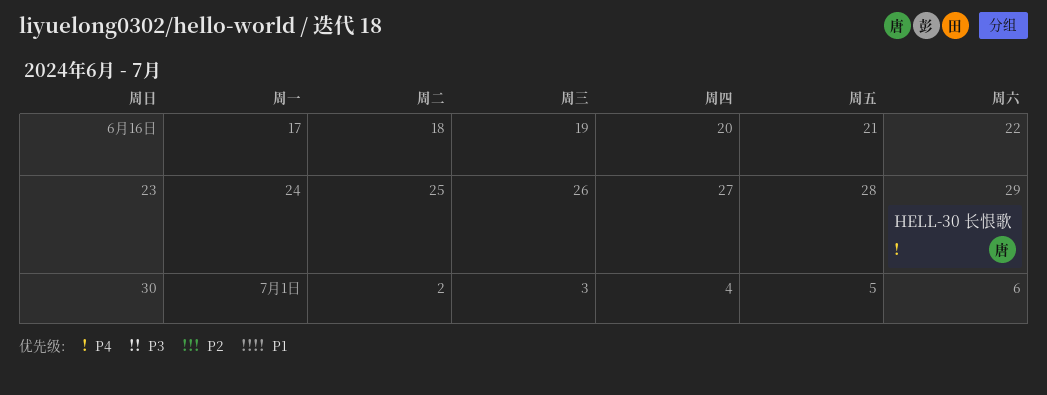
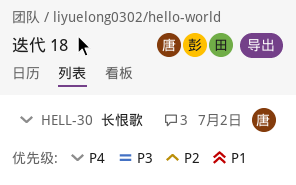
HELL-30, due: Jun 29 -> Jul 2

